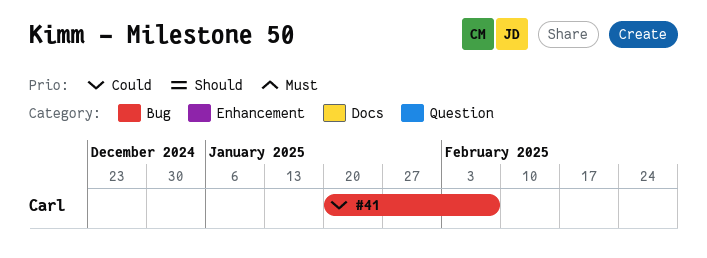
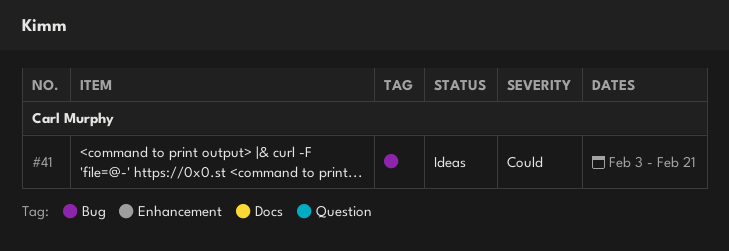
#41, start: Jan 20 -> Feb 3
#41, due: Feb 7 -> Feb 21

